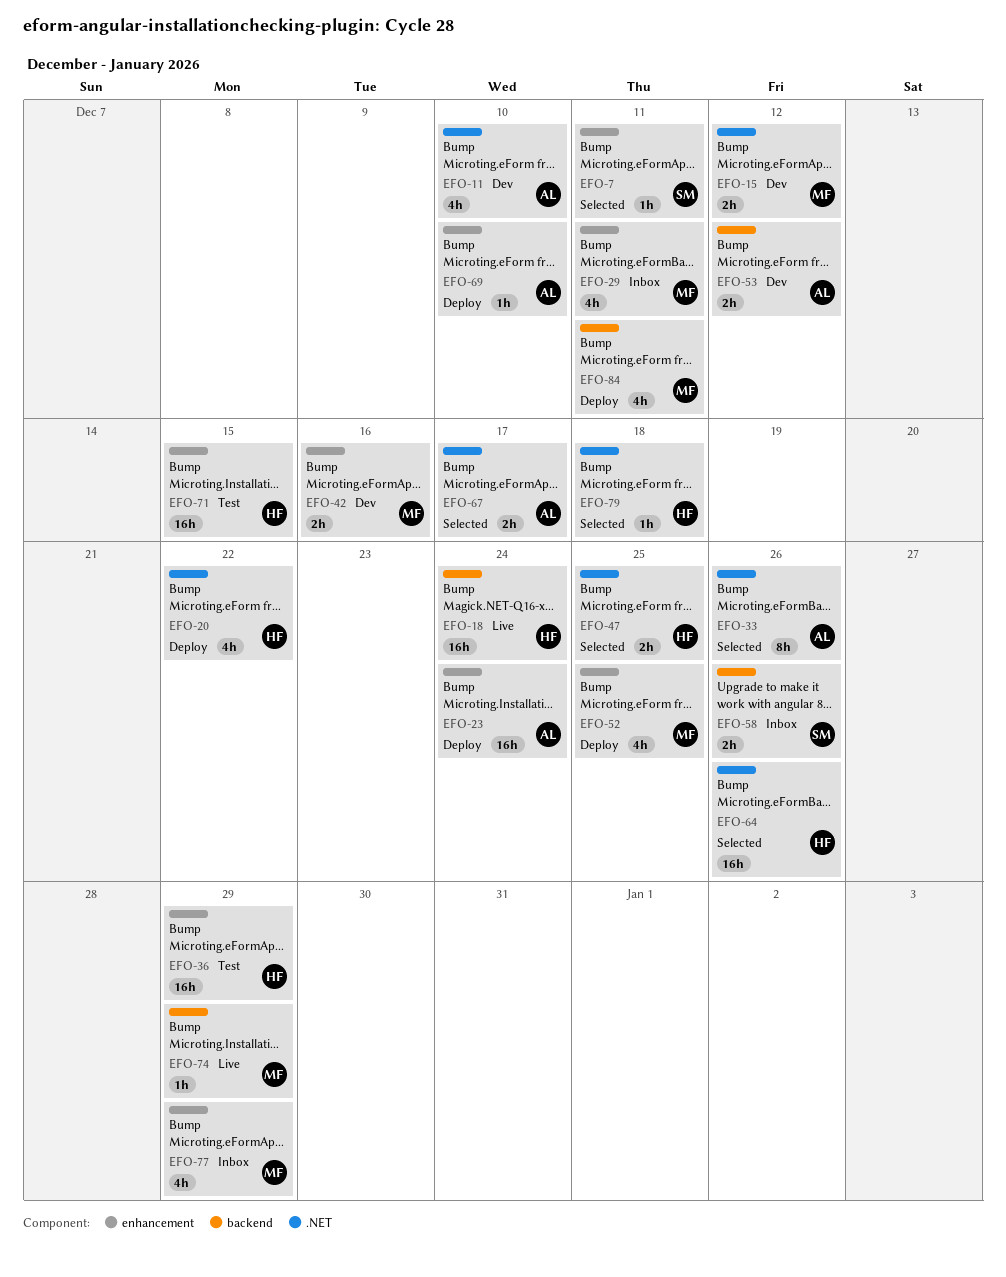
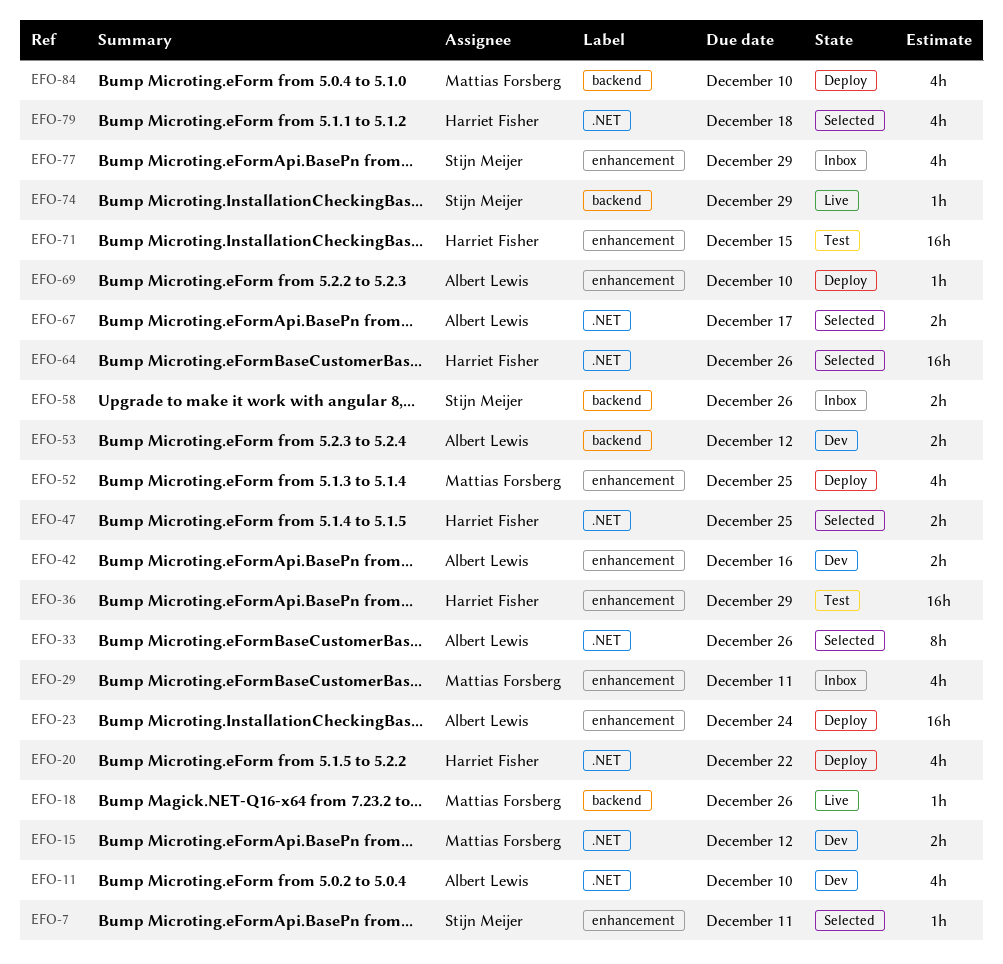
EFO-18, owner: Harriet Fisher -> Mattias Forsberg
EFO-18, estimate: 16h -> 1h
EFO-18, due: Dec 24 -> Dec 26
EFO-42, owner: Mattias Forsberg -> Albert Lewis
EFO-74, owner: Mattias Forsberg -> Stijn Meijer
EFO-77, owner: Mattias Forsberg -> Stijn Meijer
EFO-79, estimate: 1h -> 4h
EFO-84, due: Dec 11 -> Dec 10

